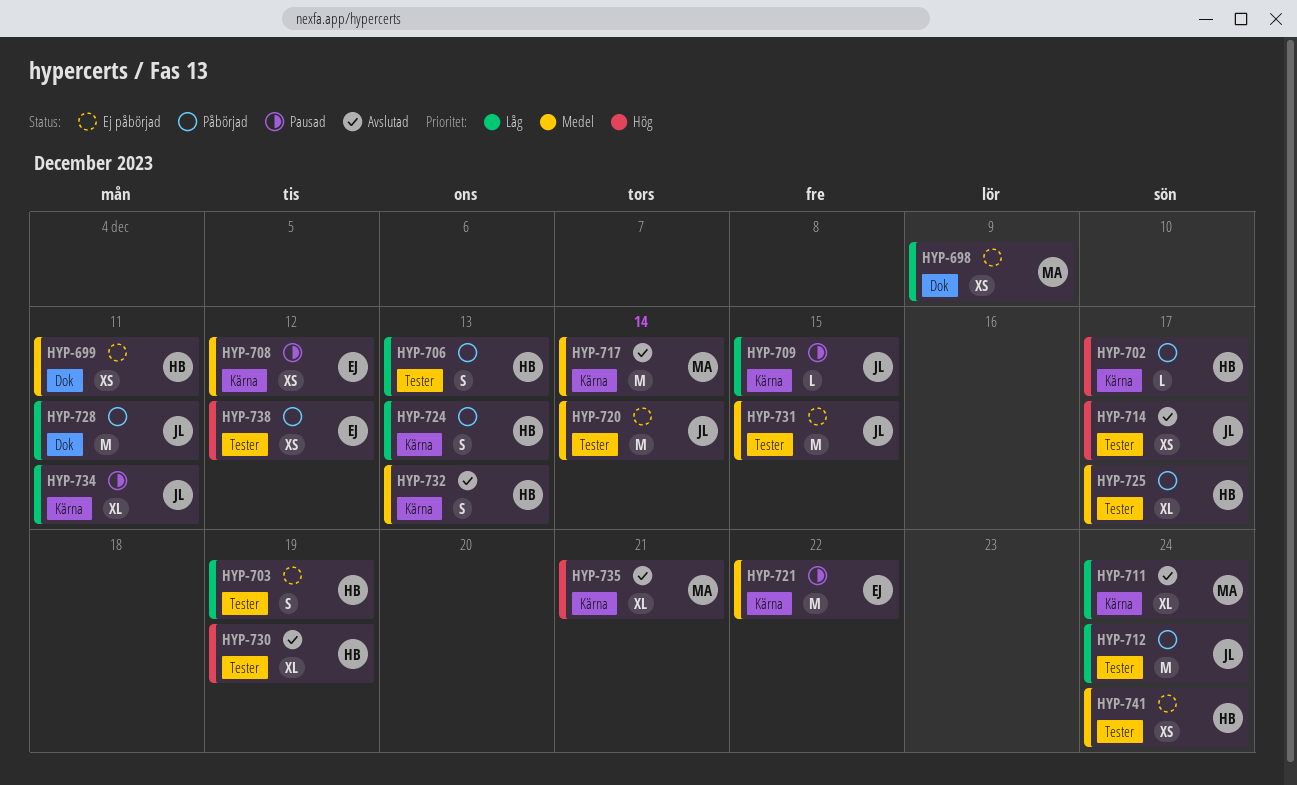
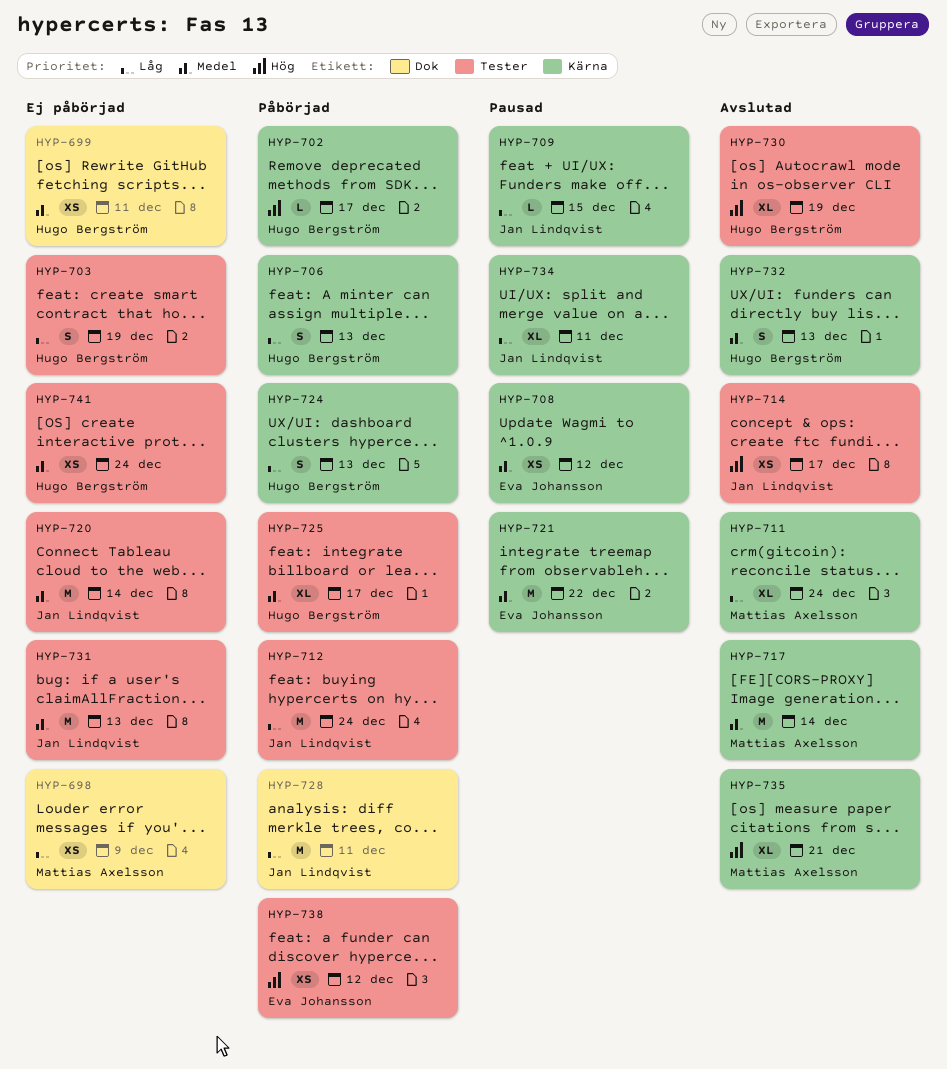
HYP-706, label: Tester -> Kärna
HYP-731, due: Dec 15 -> Dec 13

